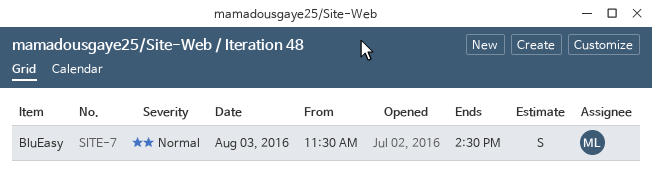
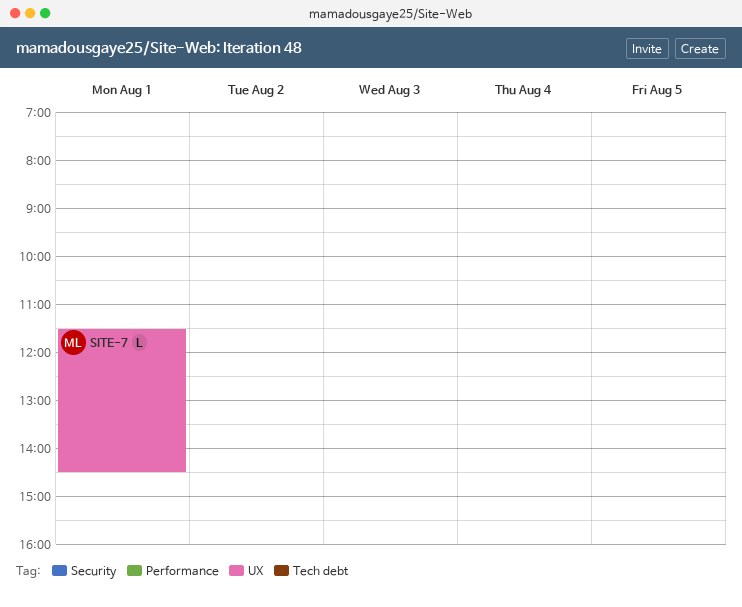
SITE-7, estimate: S -> L
SITE-7, day: Aug 3 -> Aug 1

